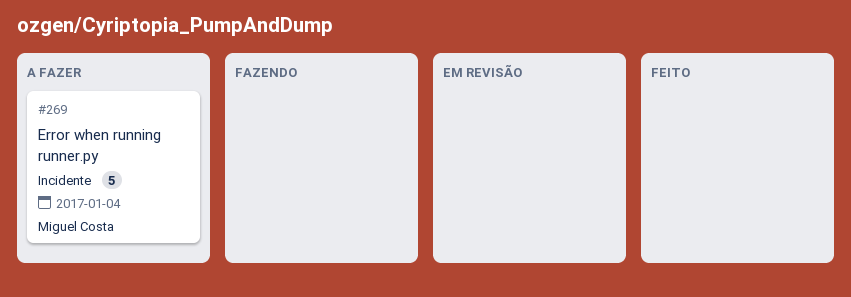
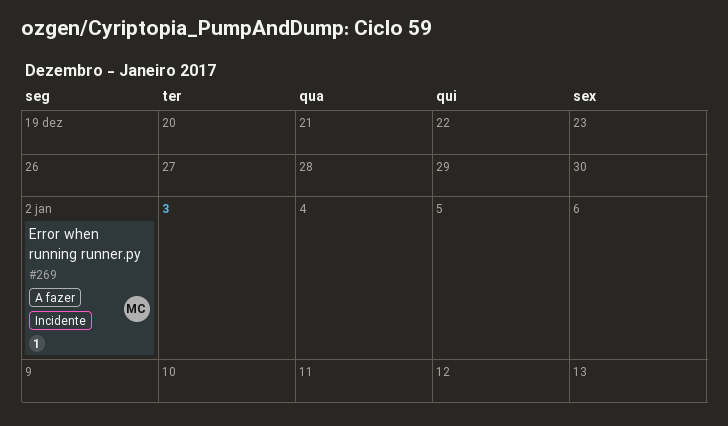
#269, estimate: 5 -> 1
#269, due: Jan 4 -> Jan 2

